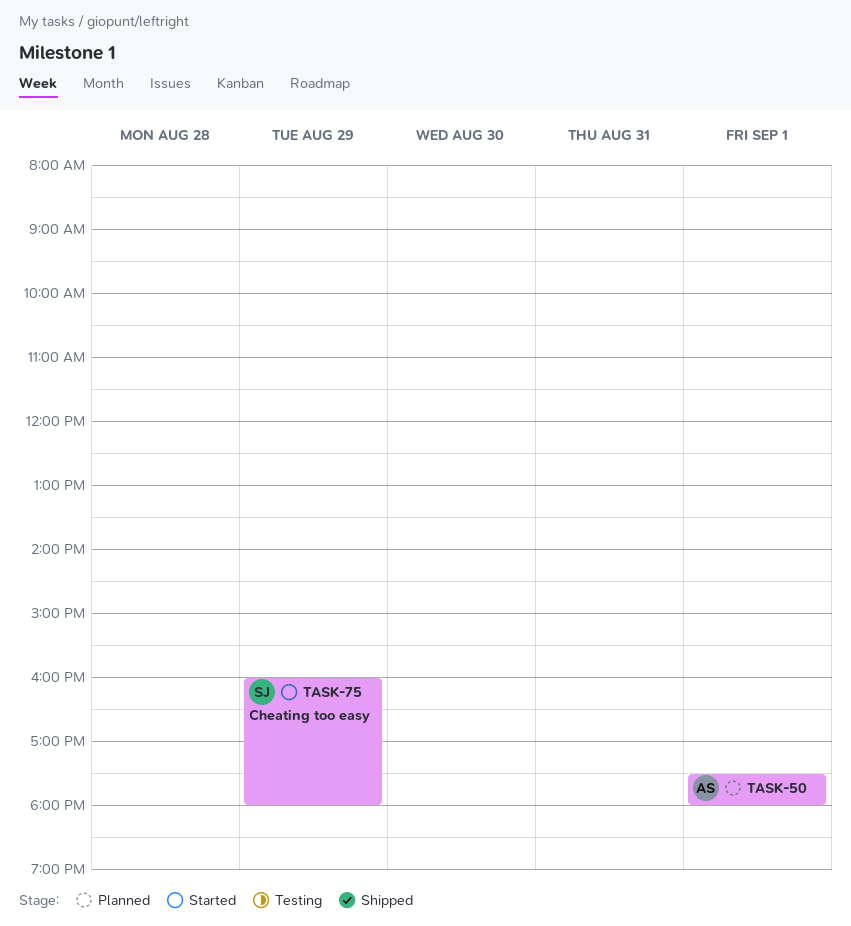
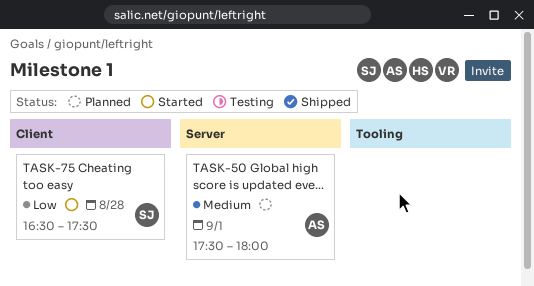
TASK-75, day: Aug 29 -> Aug 28
TASK-75, begins: 16:00 -> 16:30
TASK-75, ends: 18:00 -> 17:30

